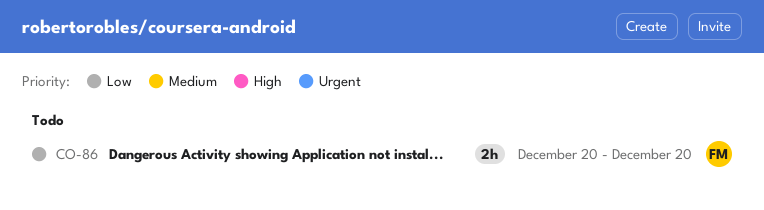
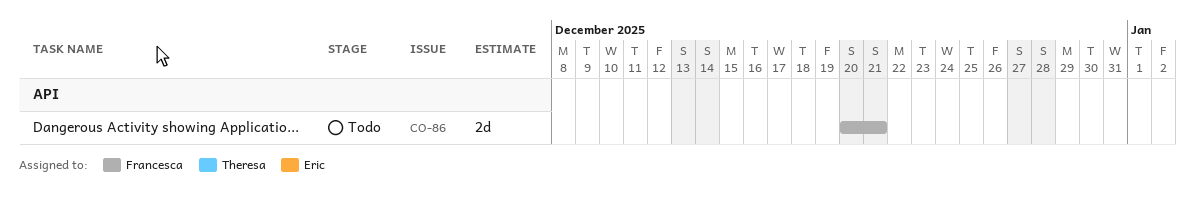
CO-86, estimate: 2h -> 2d
CO-86, due: Dec 20 -> Dec 21

